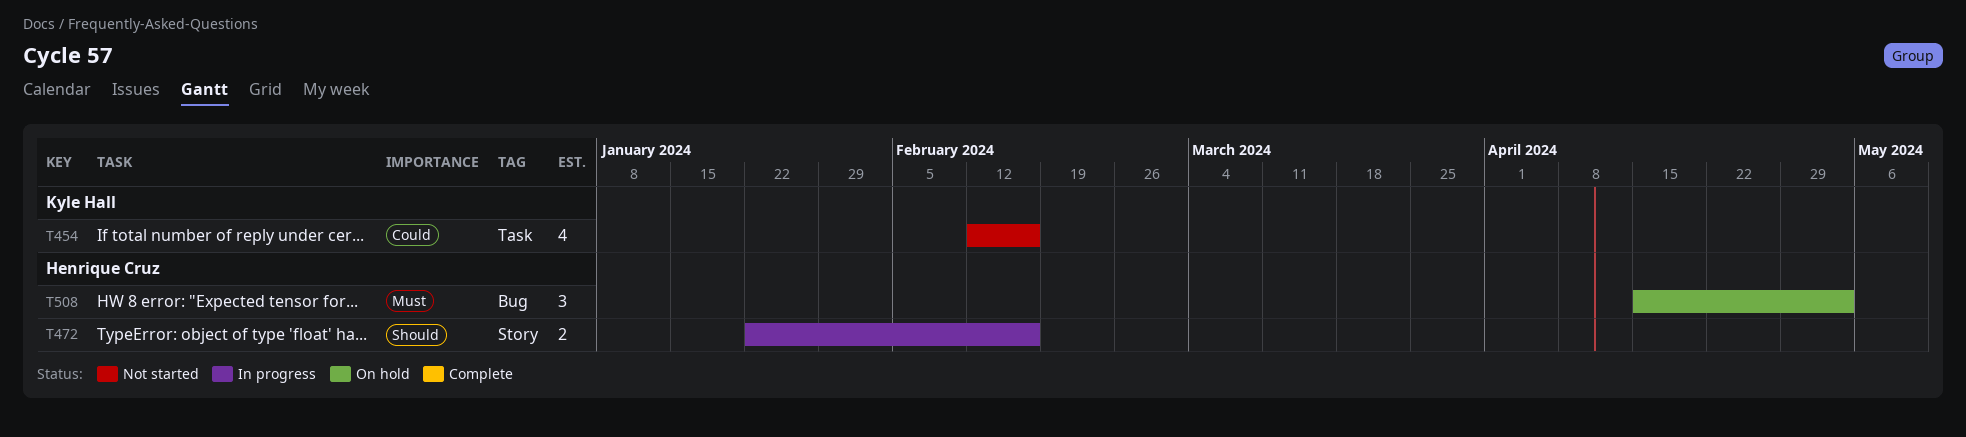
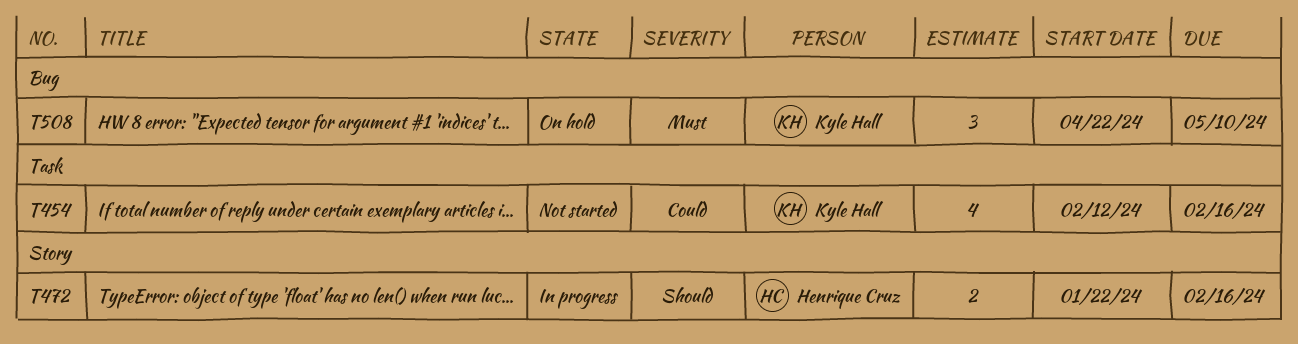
T508, owner: Henrique Cruz -> Kyle Hall
T508, start: Apr 15 -> Apr 22
T508, due: May 3 -> May 10

